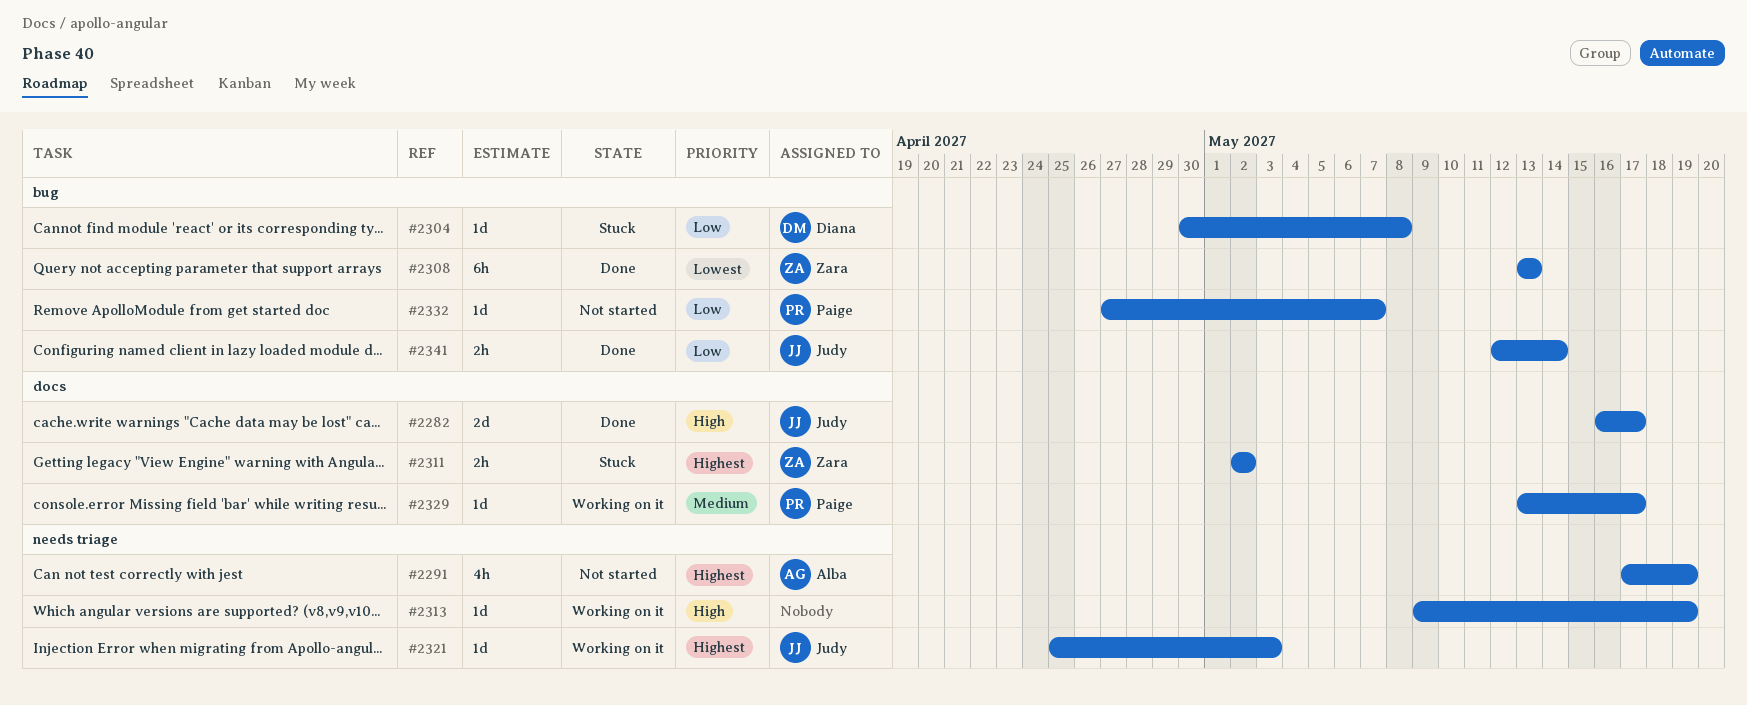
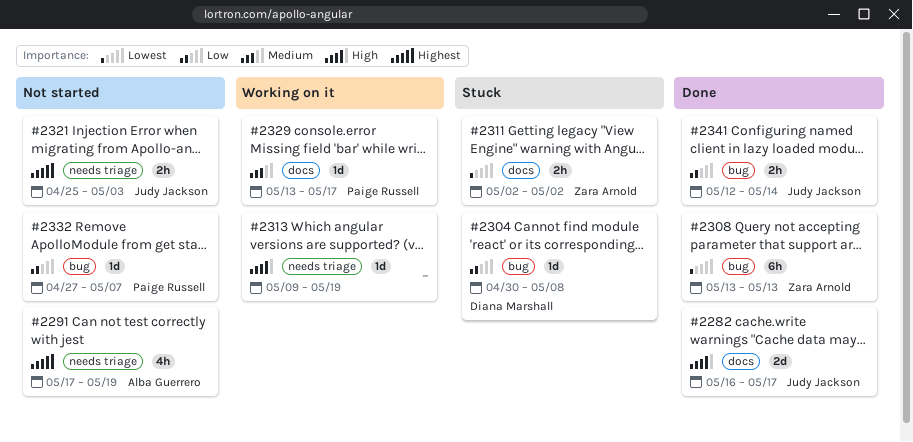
#2311, priority: Highest -> Lowest
#2321, status: Working on it -> Not started
#2321, estimate: 1d -> 2h

